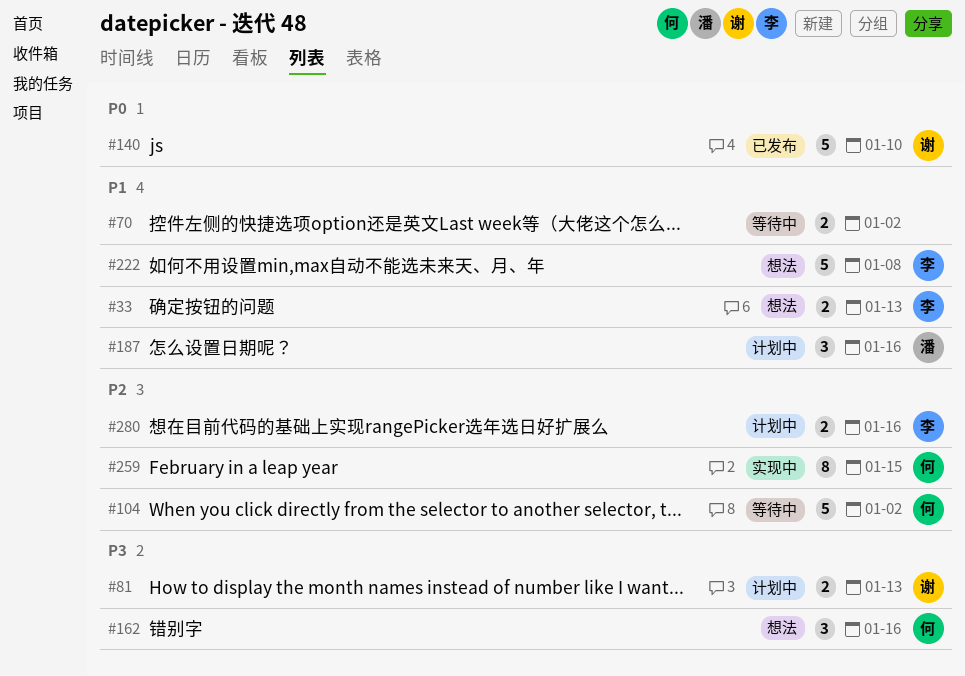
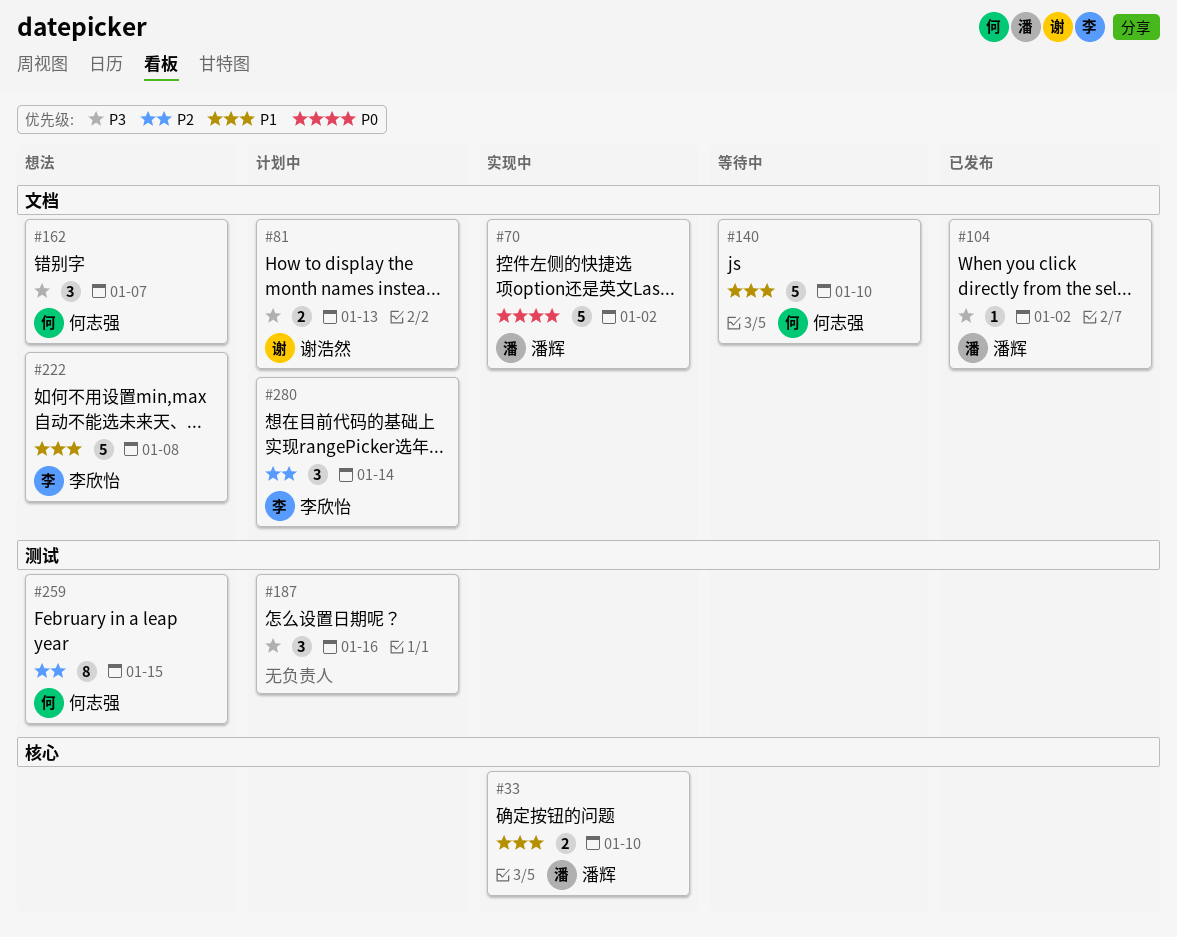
#33, status: 想法 -> 实现中
#33, owner: 李欣怡 -> 潘辉
#33, due: Jan 13 -> Jan 10
#70, status: 等待中 -> 实现中
#70, owner: none -> 潘辉
#70, priority: P1 -> P0
#70, estimate: 2 -> 5
#104, status: 等待中 -> 已发布
#104, owner: 何志强 -> 潘辉
#104, priority: P2 -> P3
#104, estimate: 5 -> 1
#140, status: 已发布 -> 等待中
#140, owner: 谢浩然 -> 何志强
#140, priority: P0 -> P1
#162, due: Jan 16 -> Jan 7
#187, owner: 潘辉 -> none
#187, priority: P1 -> P3
#259, status: 实现中 -> 想法
#280, estimate: 2 -> 3
#280, due: Jan 16 -> Jan 14

